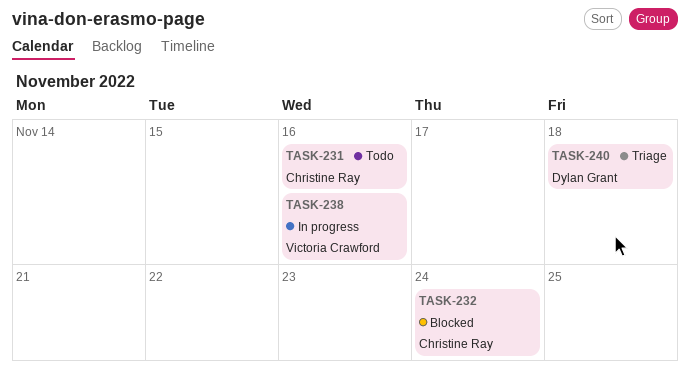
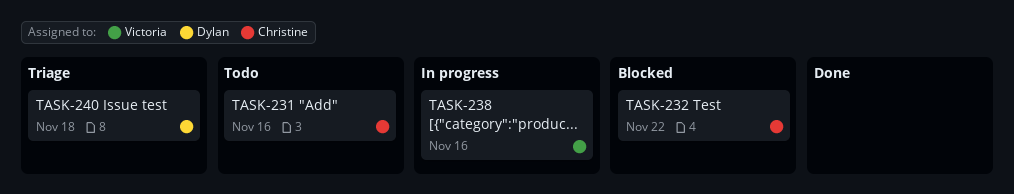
TASK-232, due: Nov 24 -> Nov 22

